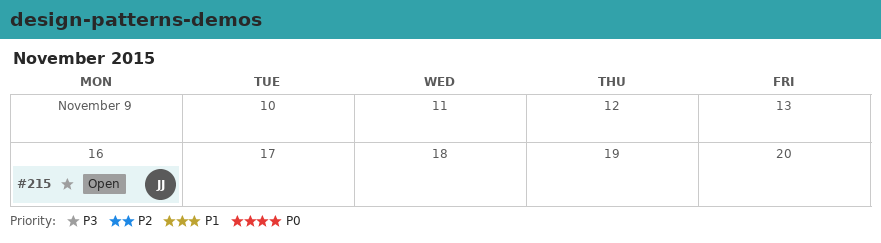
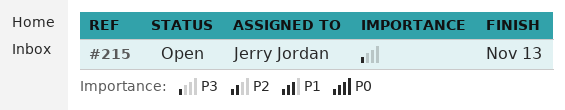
#215, due: Nov 16 -> Nov 13

